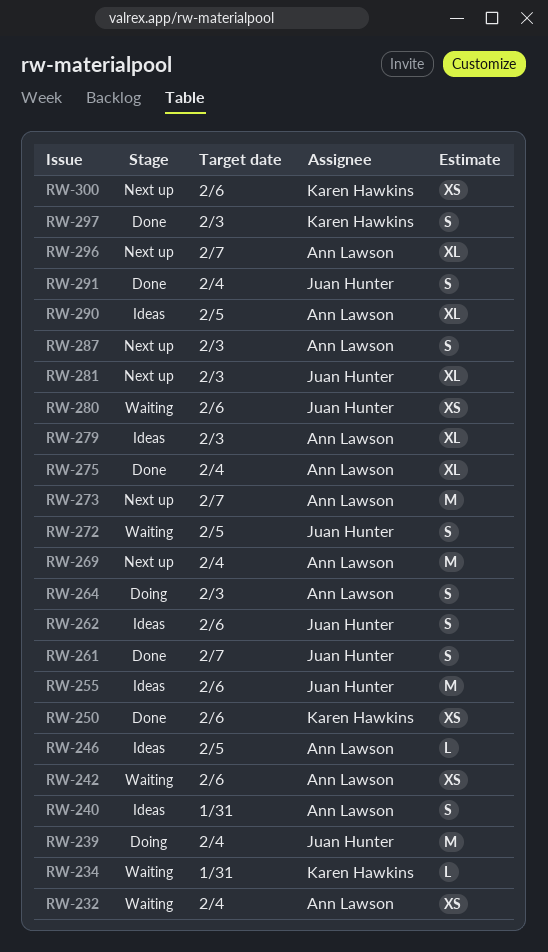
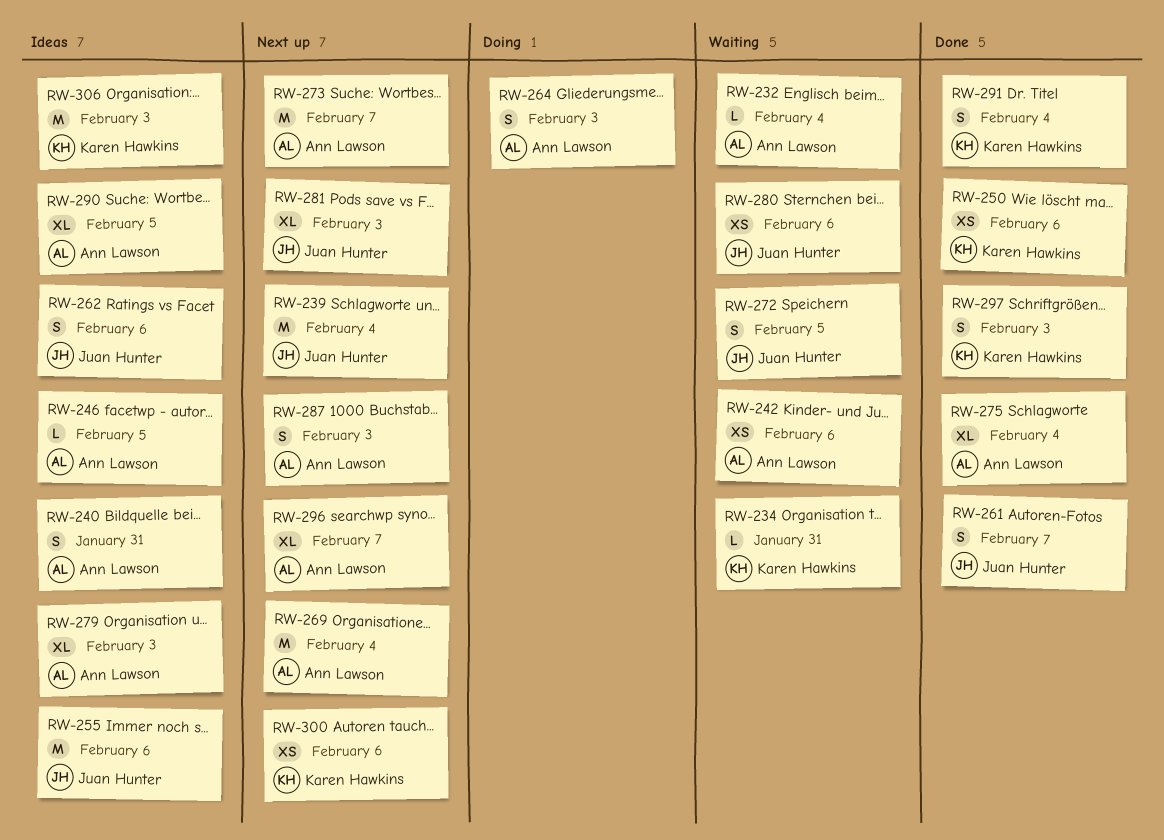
RW-232, estimate: XS -> L
RW-239, status: Doing -> Next up
RW-291, owner: Juan Hunter -> Karen Hawkins
RW-306: none -> present

